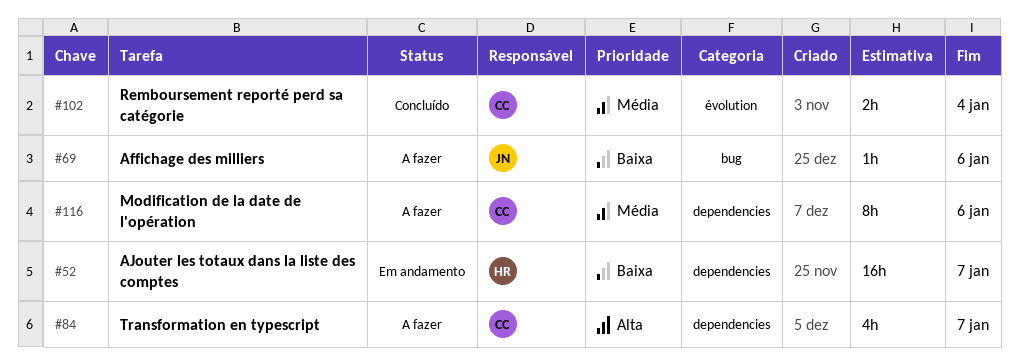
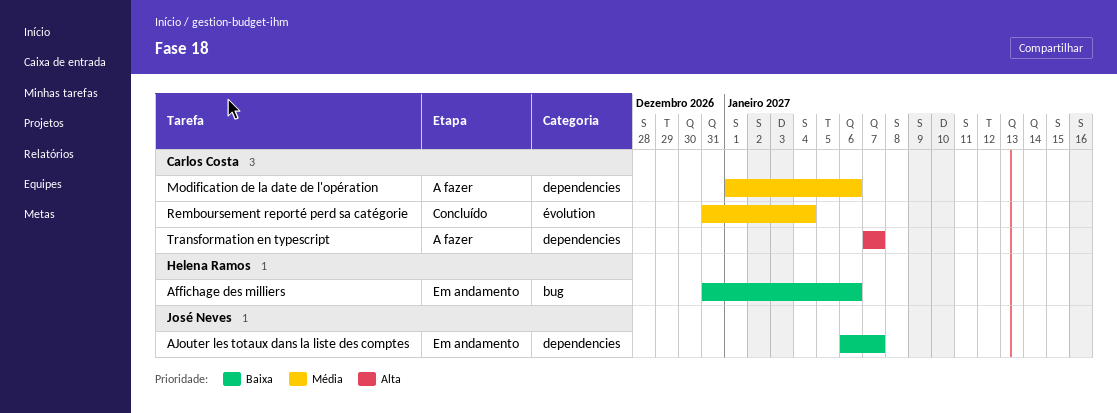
Affichage des milliers, status: A fazer -> Em andamento
Affichage des milliers, owner: José Neves -> Helena Ramos
AJouter les totaux dans la liste des comptes, owner: Helena Ramos -> José Neves

